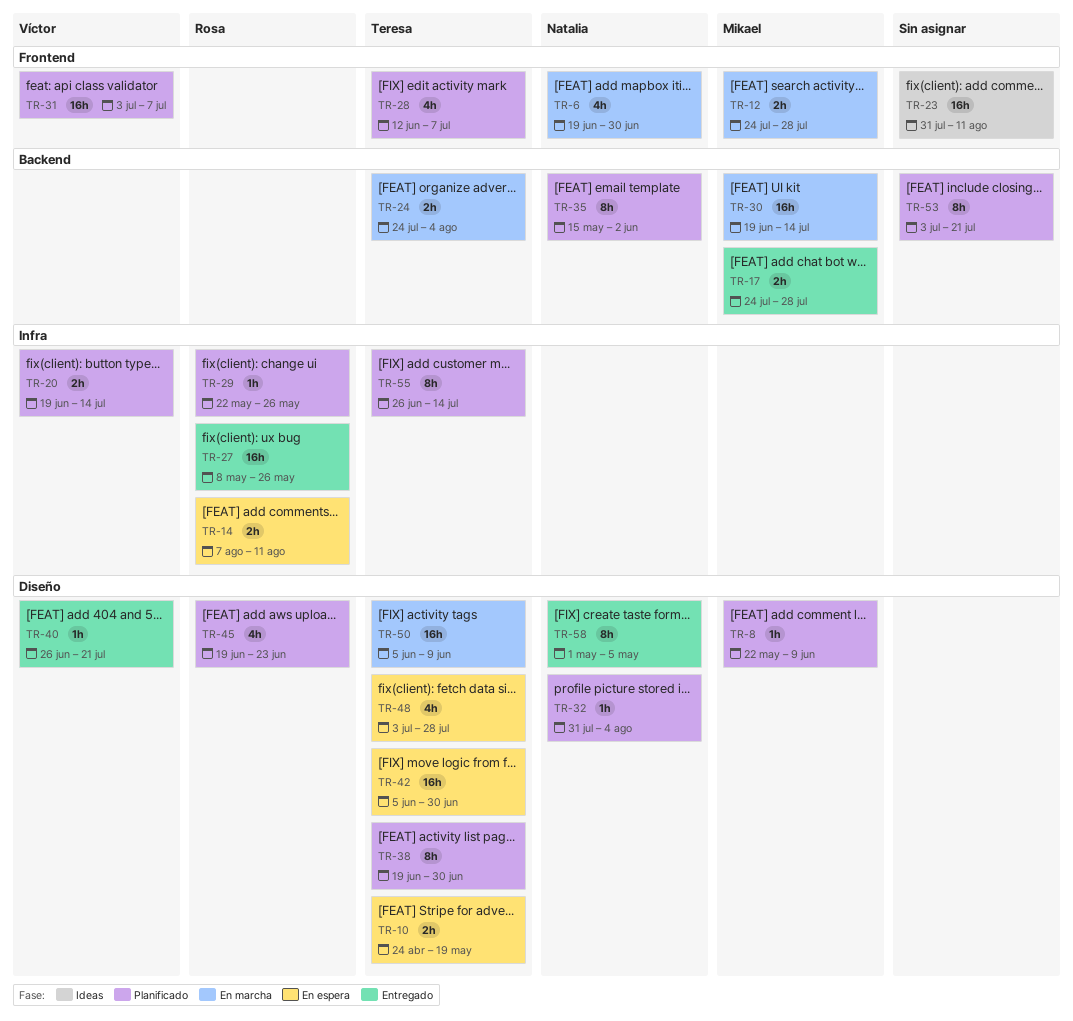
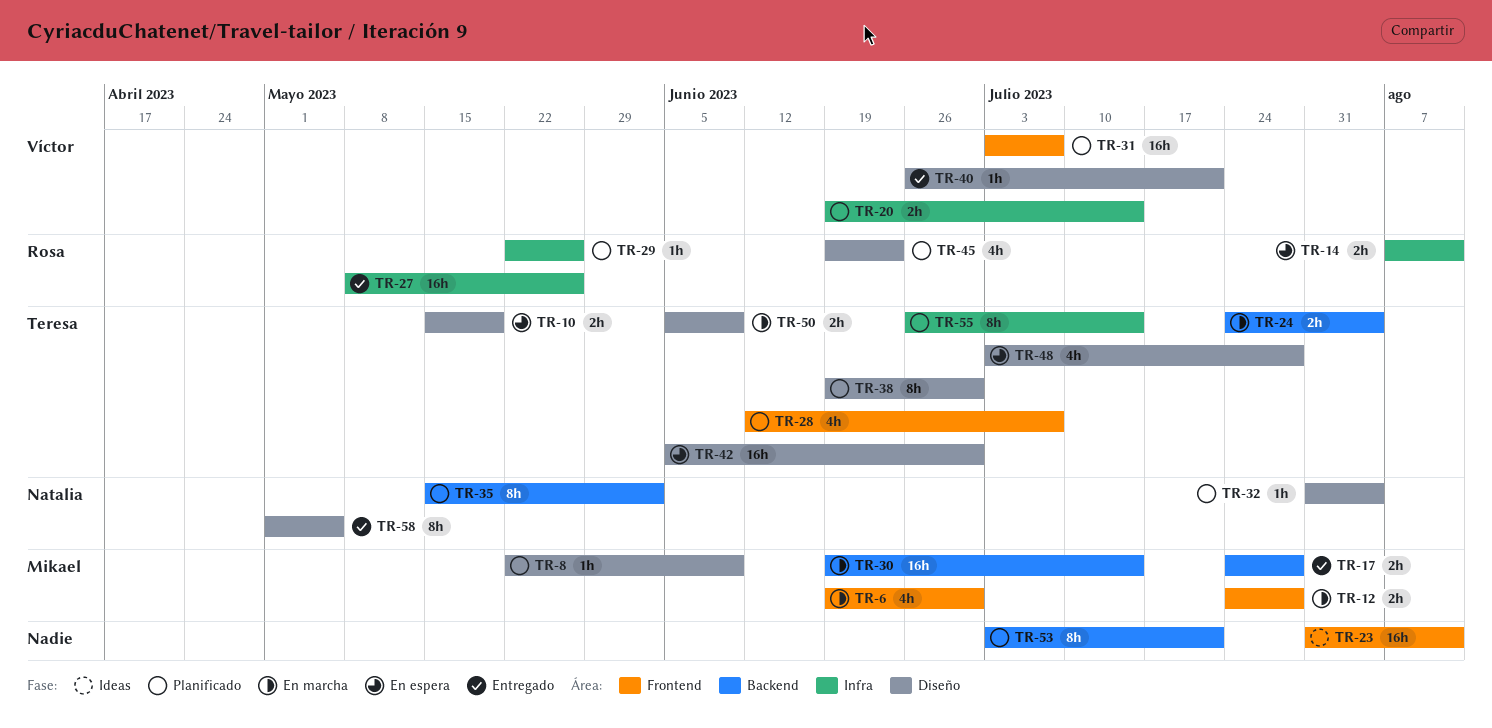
TR-6, owner: Natalia -> Mikael
TR-10, start: Apr 24 -> May 15
TR-50, estimate: 16h -> 2h

